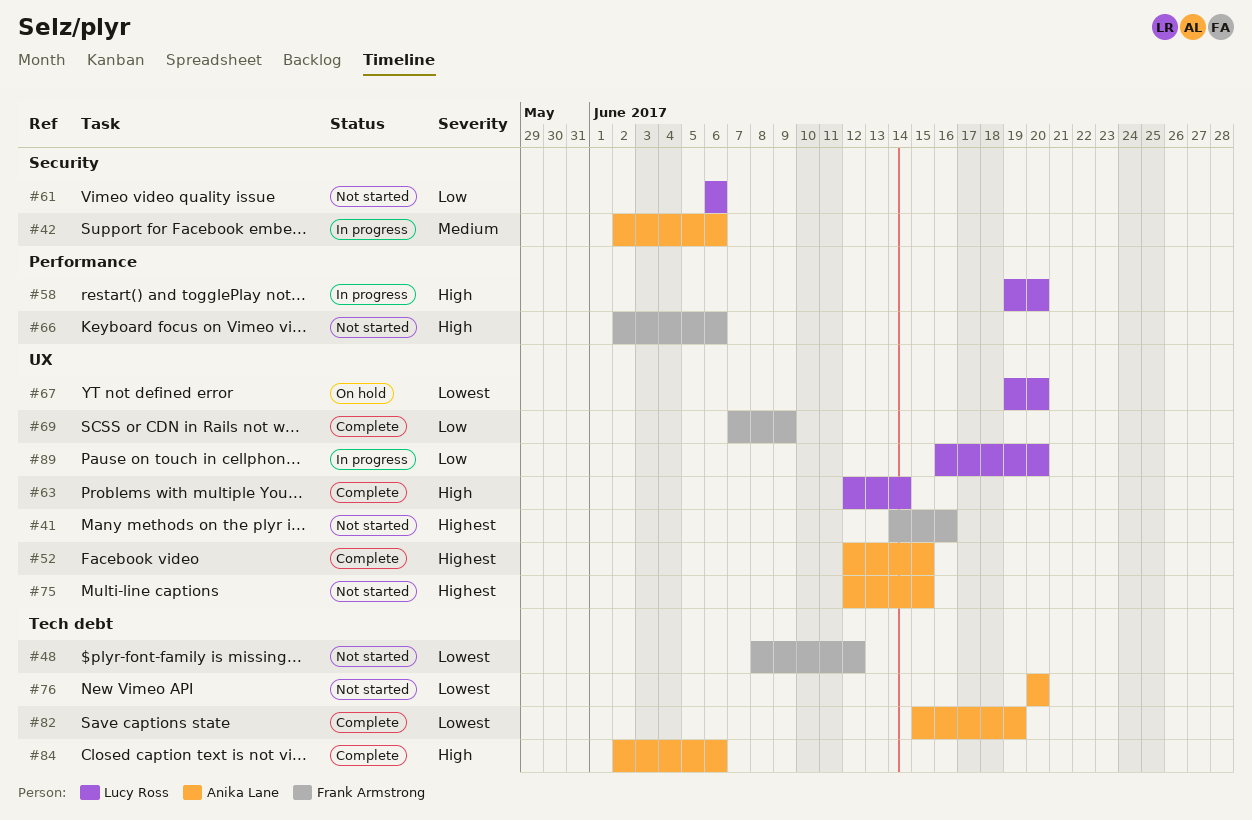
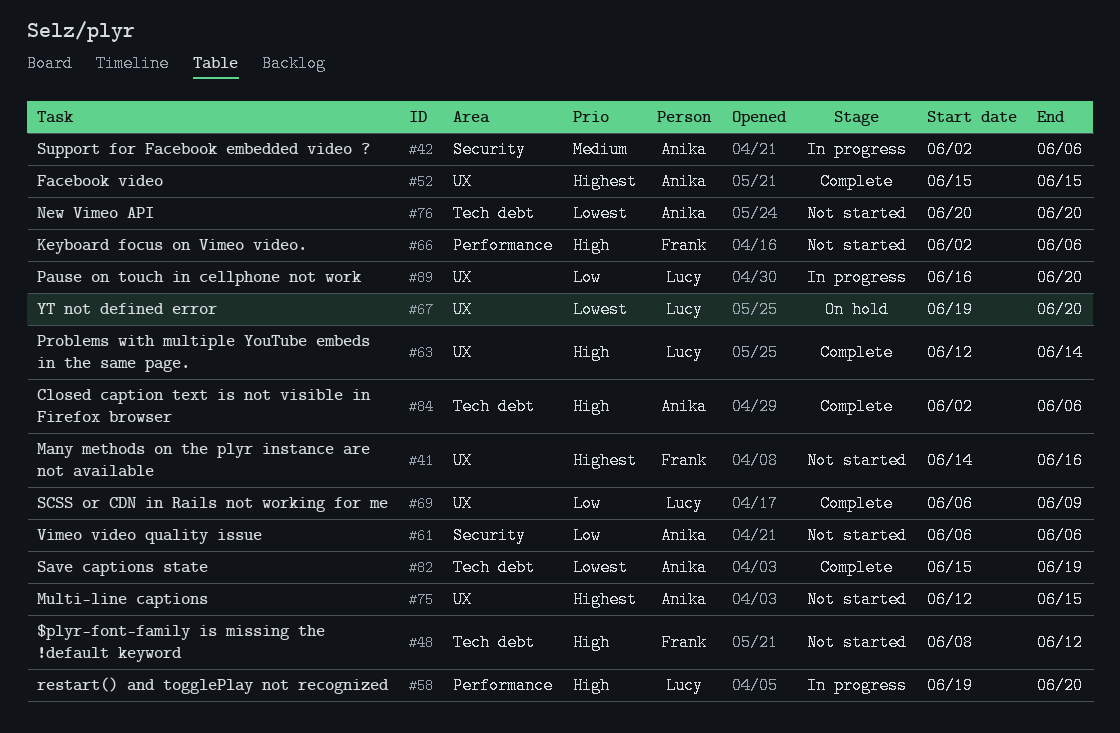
#48, priority: Lowest -> High
#52, start: Jun 12 -> Jun 15
#61, owner: Lucy Ross -> Anika Lane
#69, owner: Frank Armstrong -> Lucy Ross
#69, start: Jun 7 -> Jun 6

